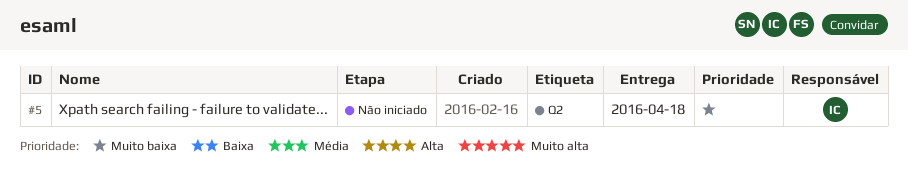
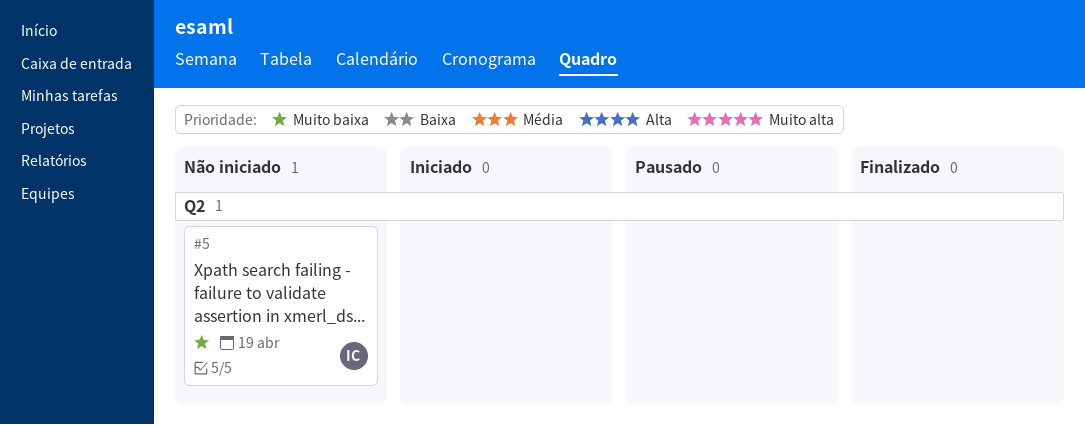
#5, due: Apr 18 -> Apr 19

